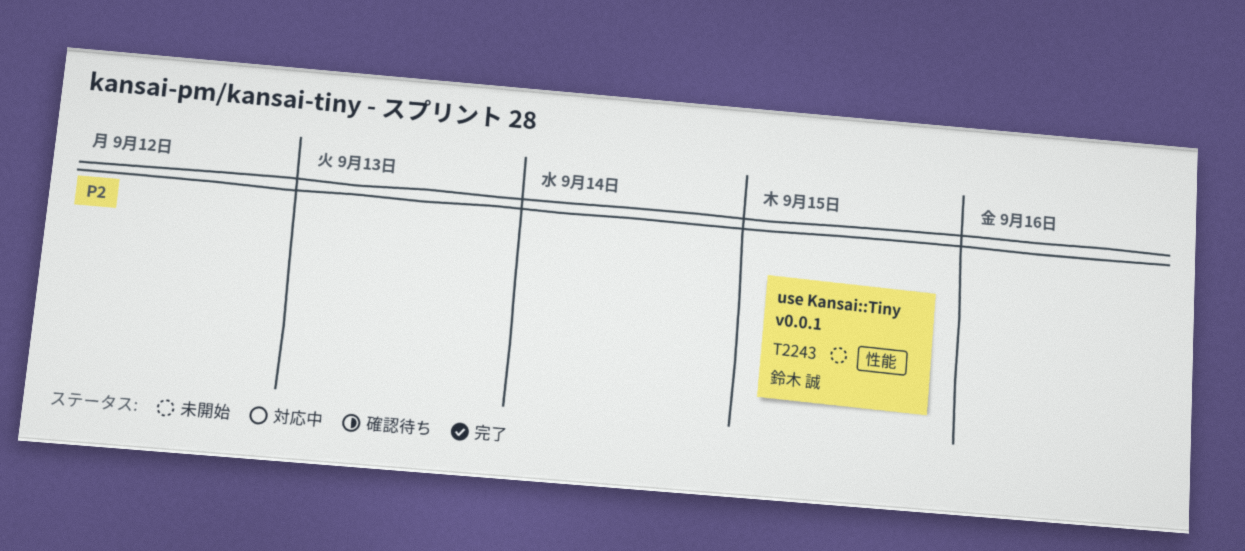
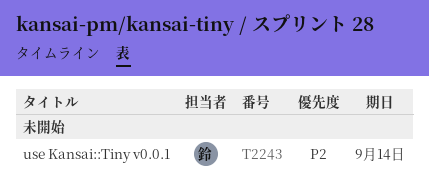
T2243, due: Sep 15 -> Sep 14

